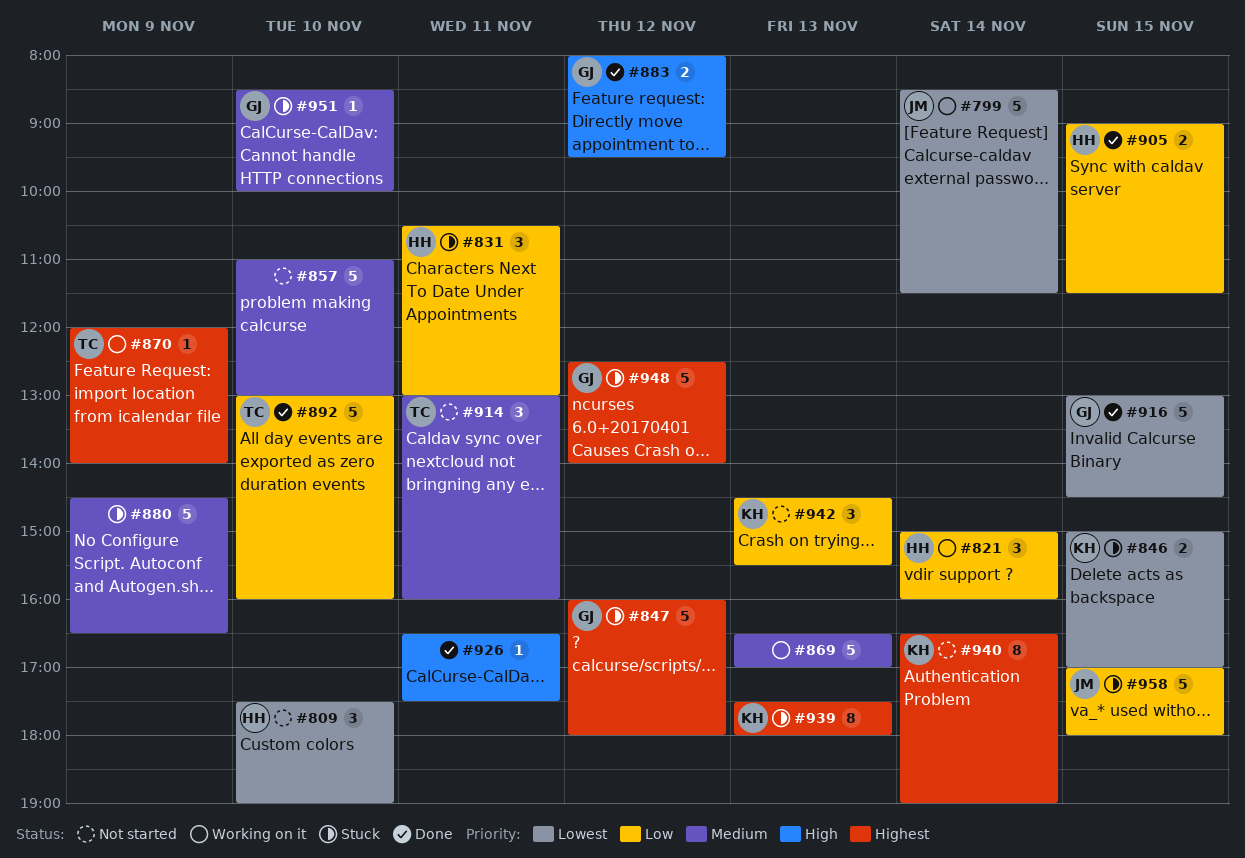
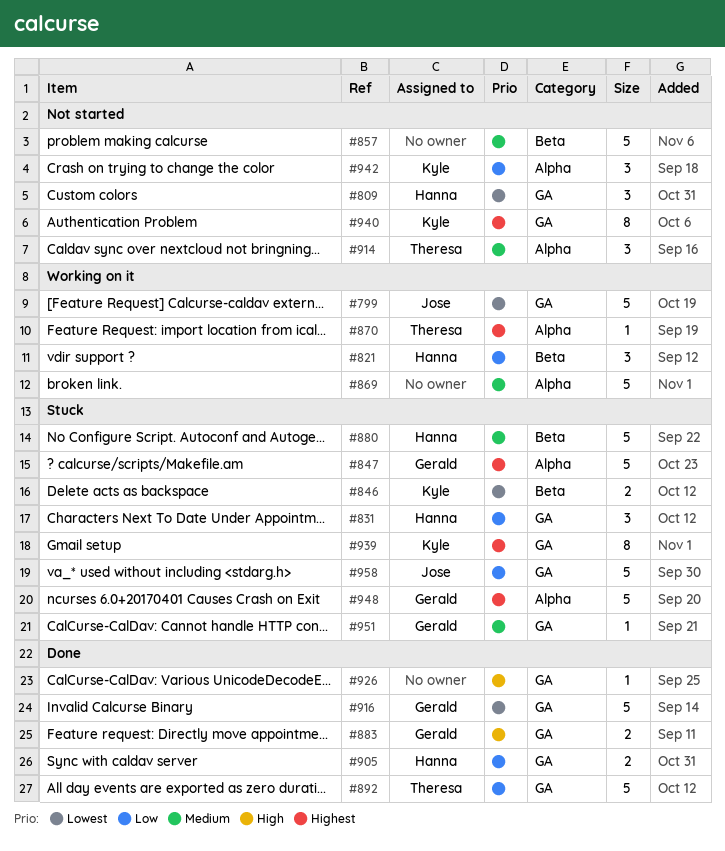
#880, owner: none -> Hanna

